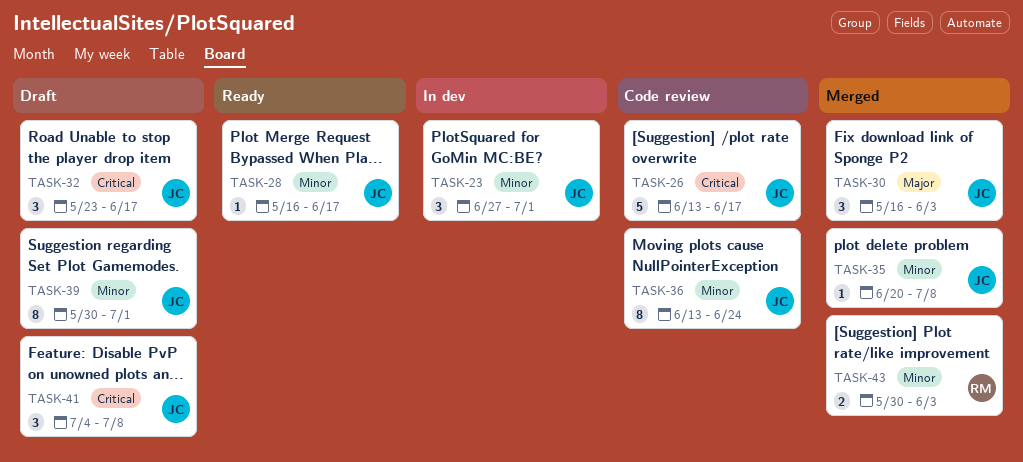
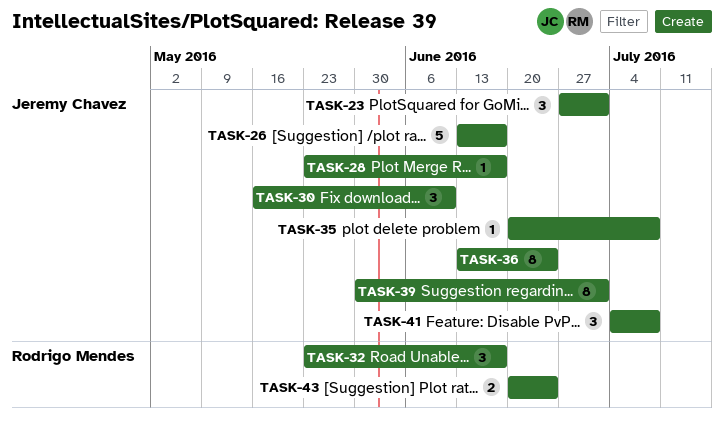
TASK-28, start: May 16 -> May 23
TASK-30, due: Jun 3 -> Jun 10
TASK-32, owner: Jeremy Chavez -> Rodrigo Mendes
TASK-43, start: May 30 -> Jun 20
TASK-43, due: Jun 3 -> Jun 24

